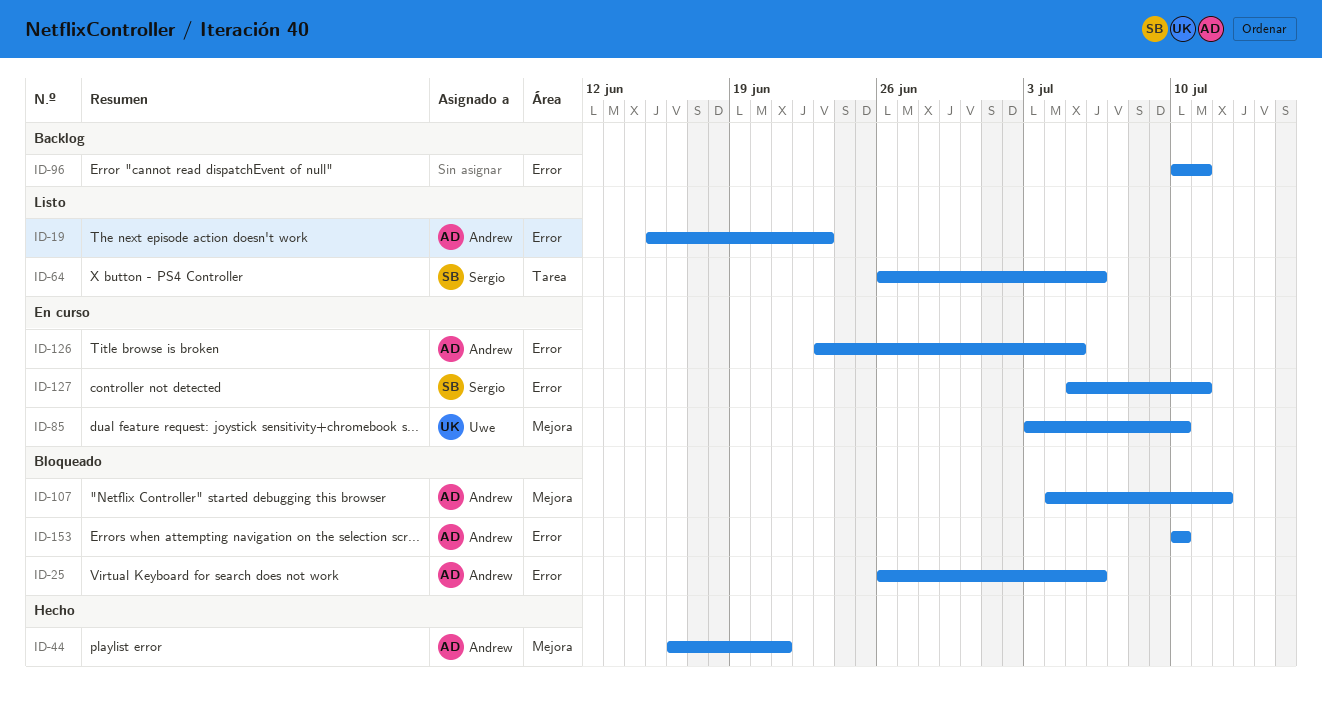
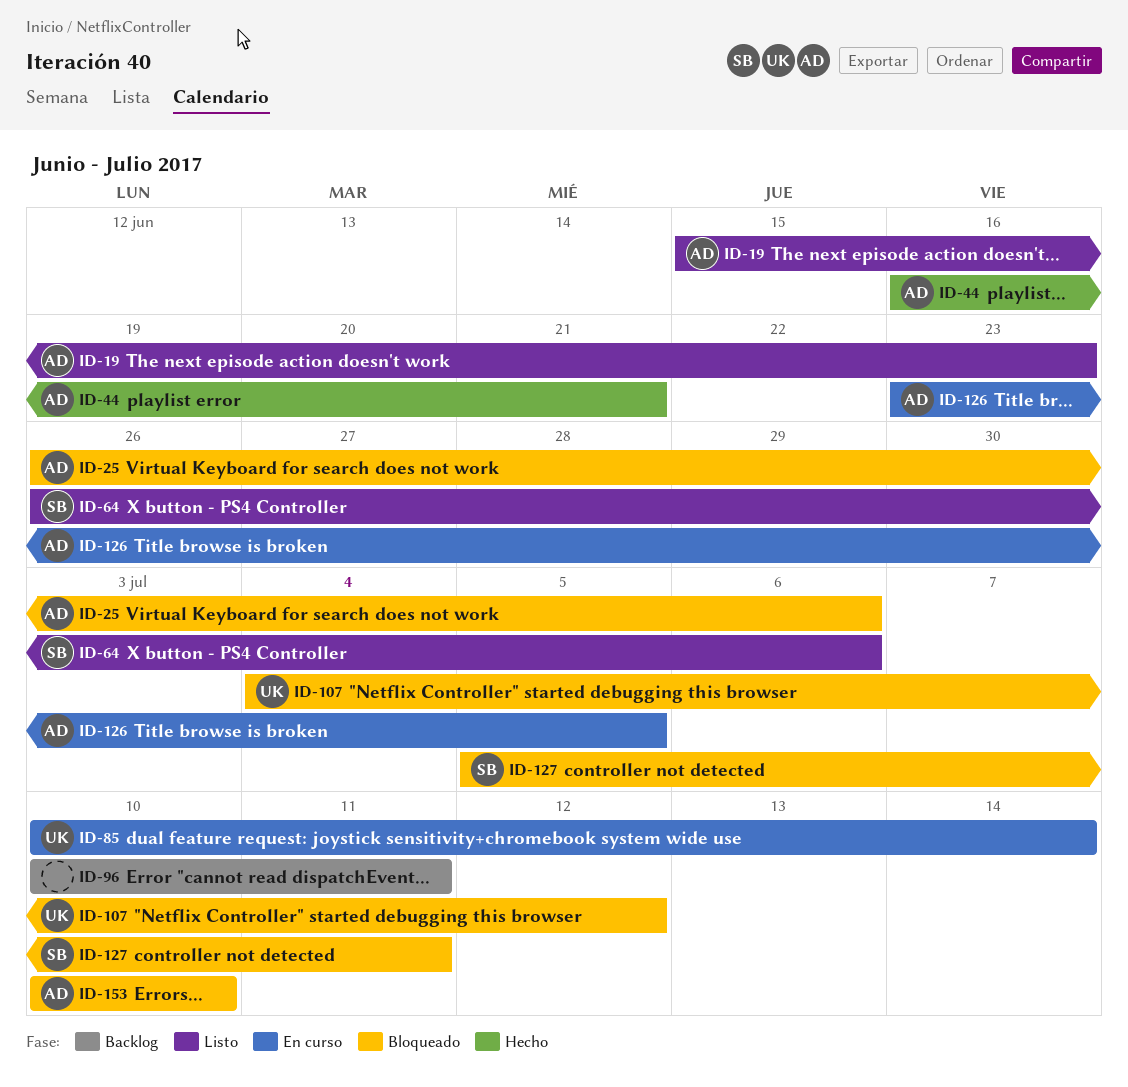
ID-85, start: Jul 3 -> Jul 10
ID-85, due: Jul 10 -> Jul 14
ID-107, owner: Andrew -> Uwe
ID-127, status: En curso -> Bloqueado

